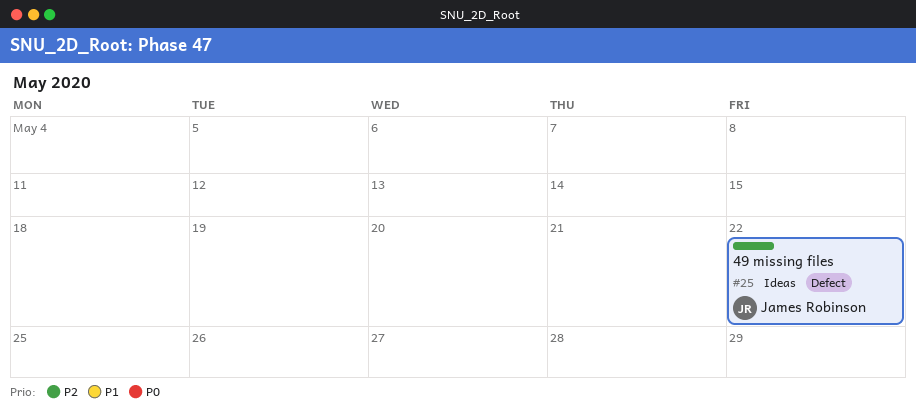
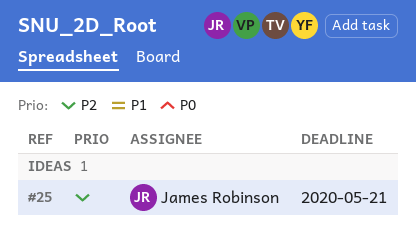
#25, due: May 22 -> May 21

